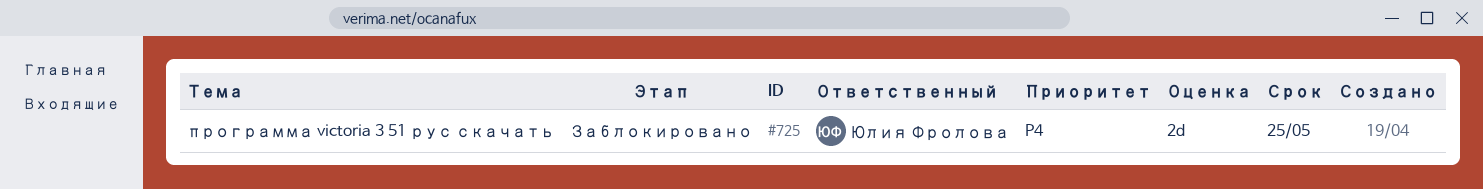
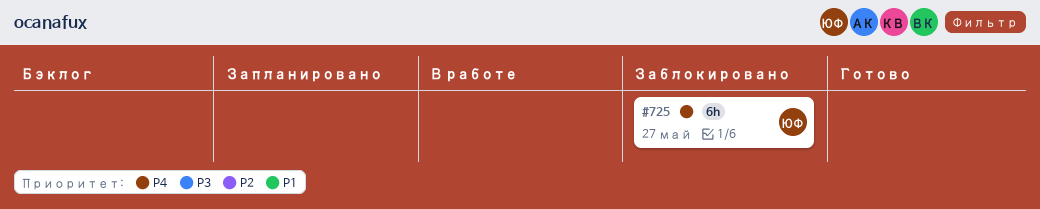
#725, estimate: 2d -> 6h
#725, due: May 25 -> May 27

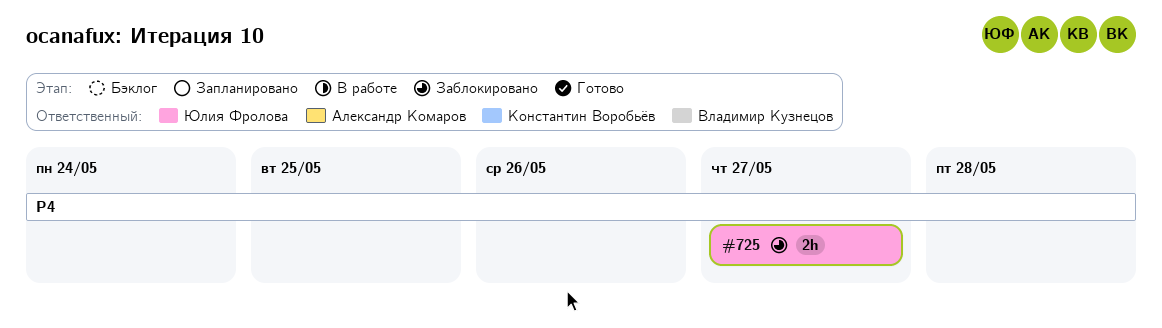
#725, estimate: 6h -> 2h

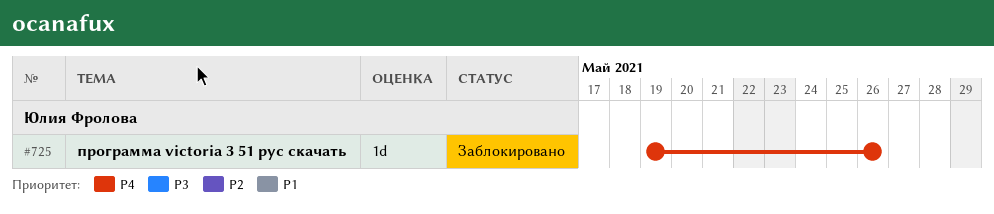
#725, estimate: 2h -> 1d
#725, due: May 27 -> May 26

